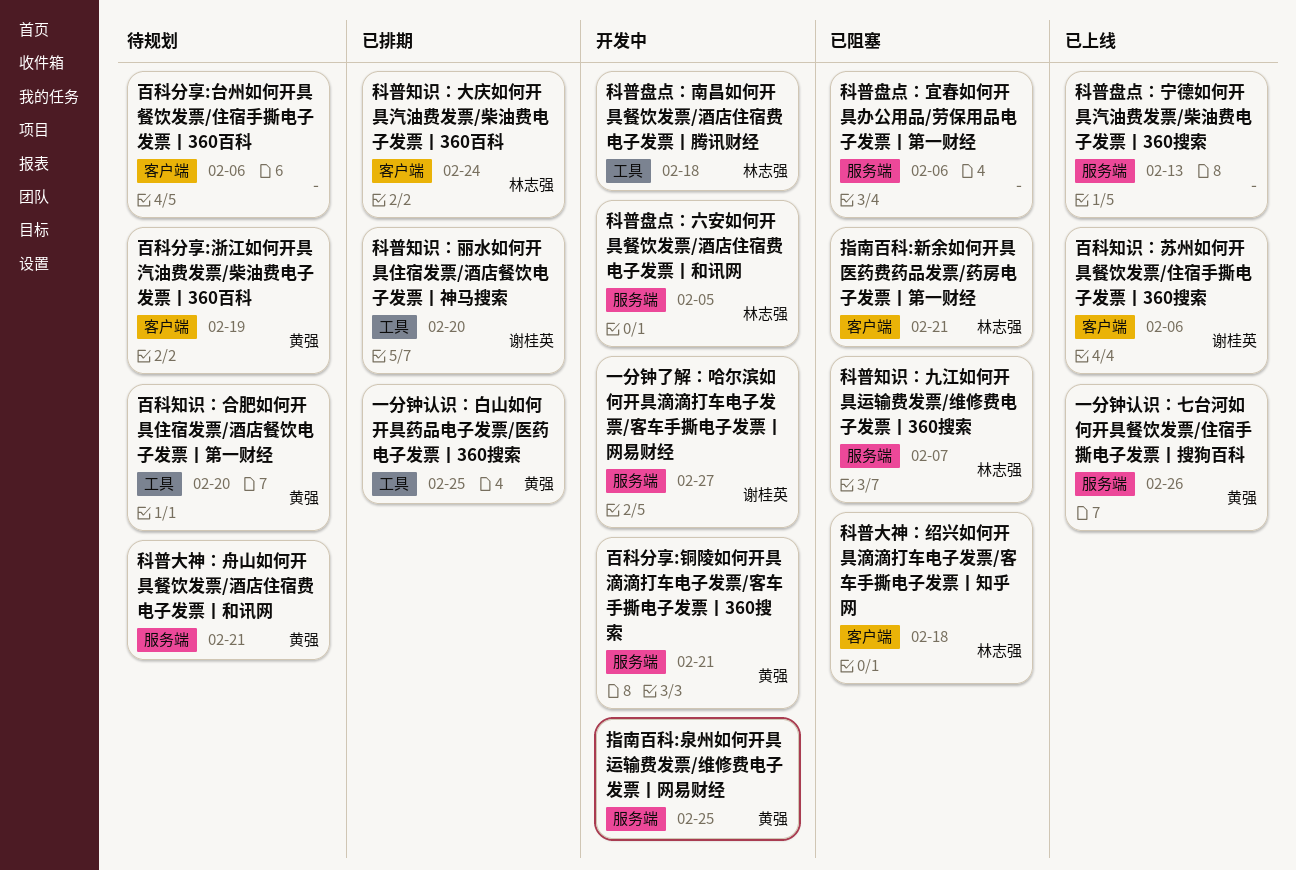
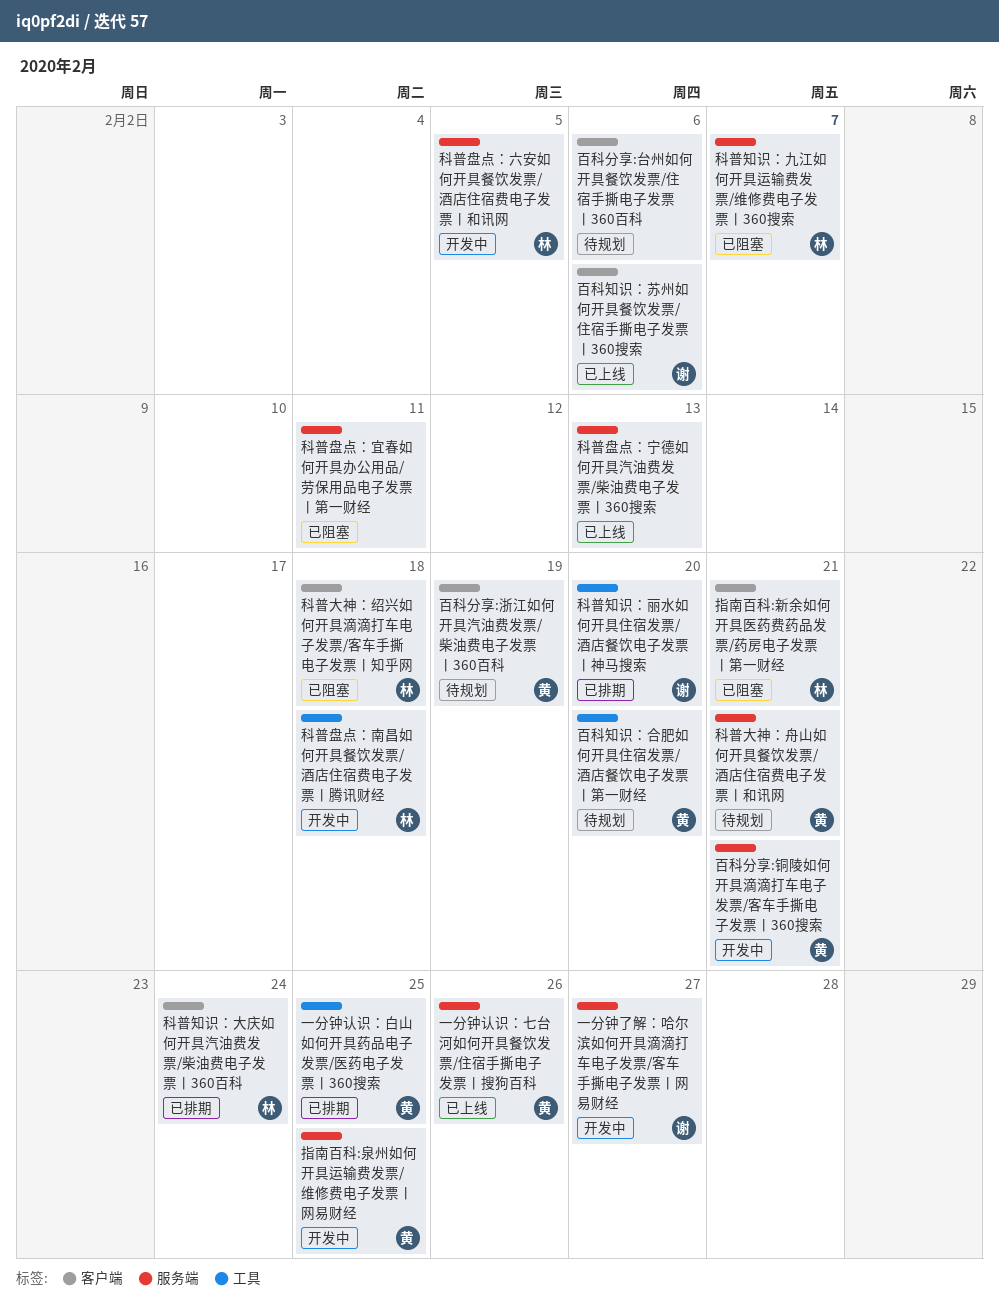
科普盘点：宜春如何开具办公用品/劳保用品电子发票丨第一财经, due: Feb 6 -> Feb 11

